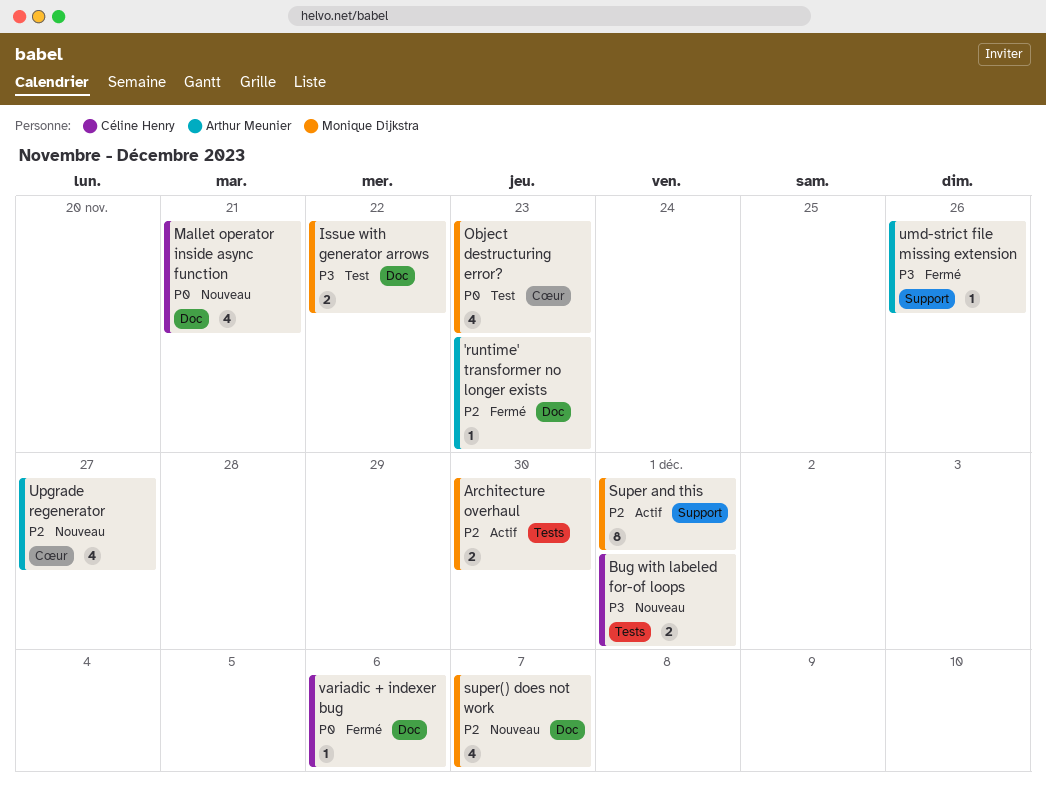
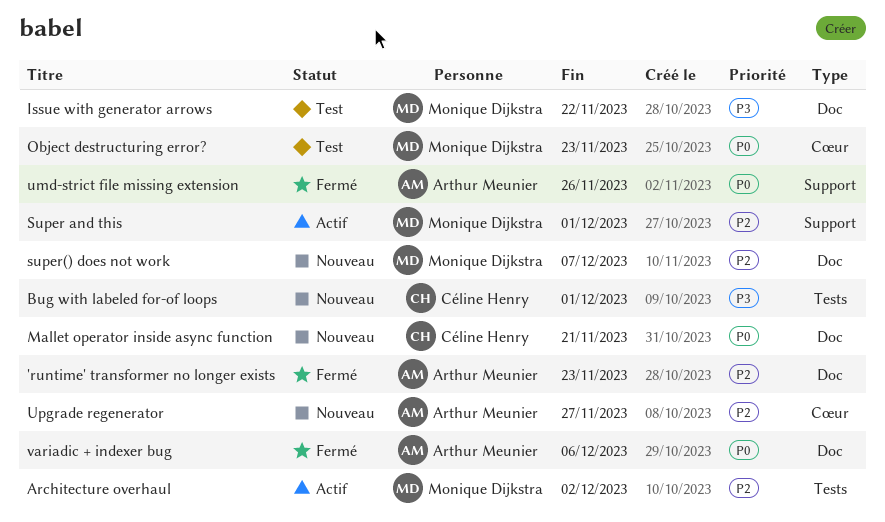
Architecture overhaul, due: Nov 30 -> Dec 2
umd-strict file missing extension, priority: P3 -> P0
variadic + indexer bug, owner: Céline Henry -> Arthur Meunier

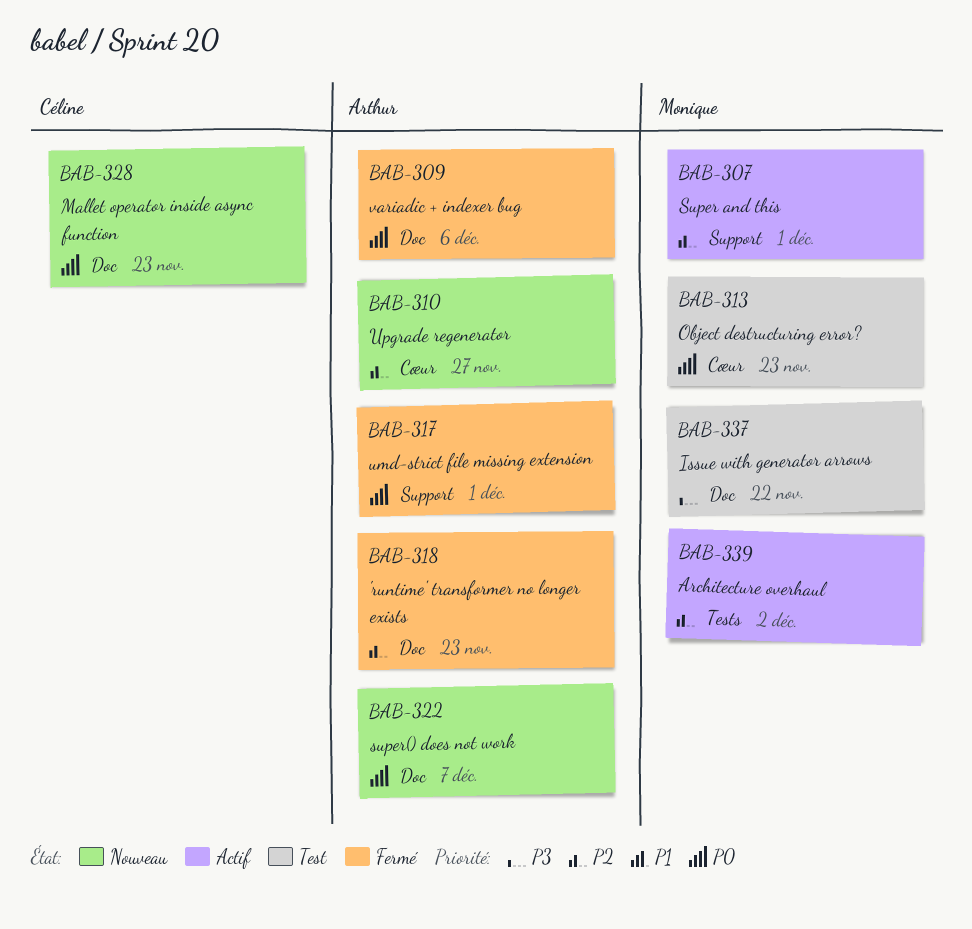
Bug with labeled for-of loops: present -> none
Mallet operator inside async function, due: Nov 21 -> Nov 23
super() does not work, owner: Monique Dijkstra -> Arthur Meunier
super() does not work, priority: P2 -> P0
umd-strict file missing extension, due: Nov 26 -> Dec 1

